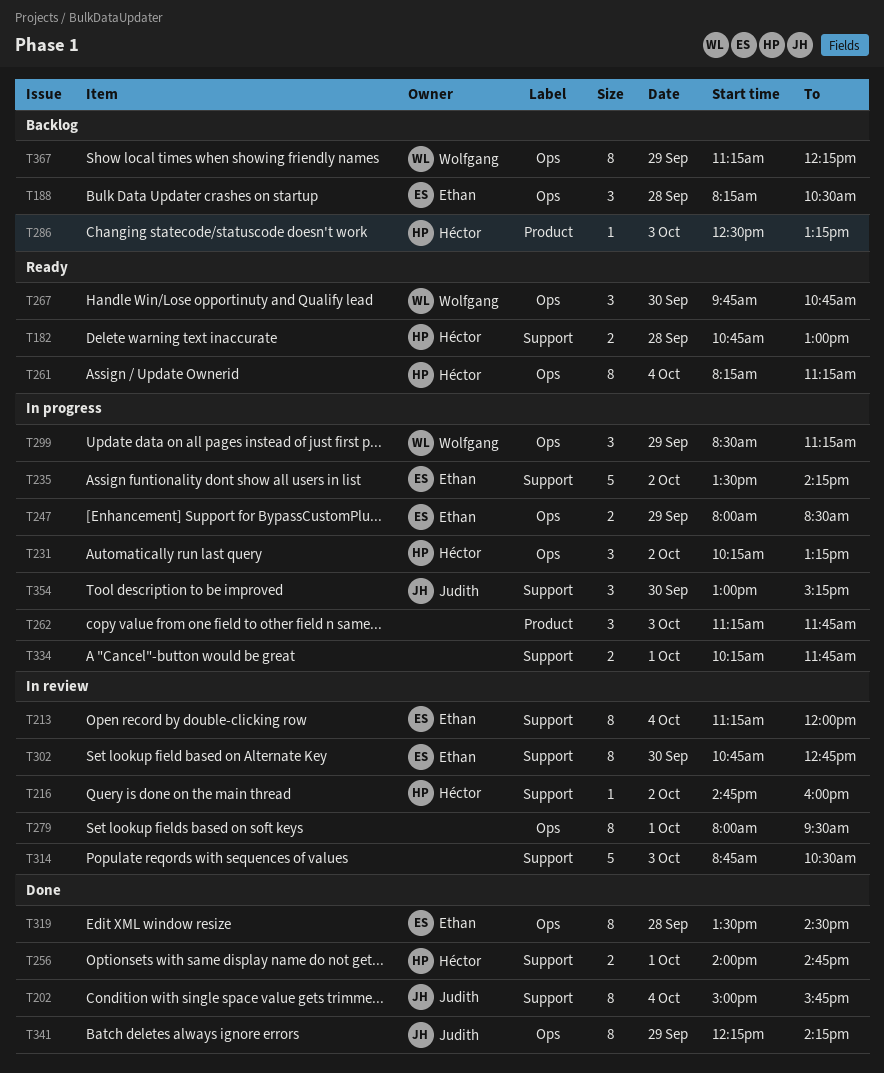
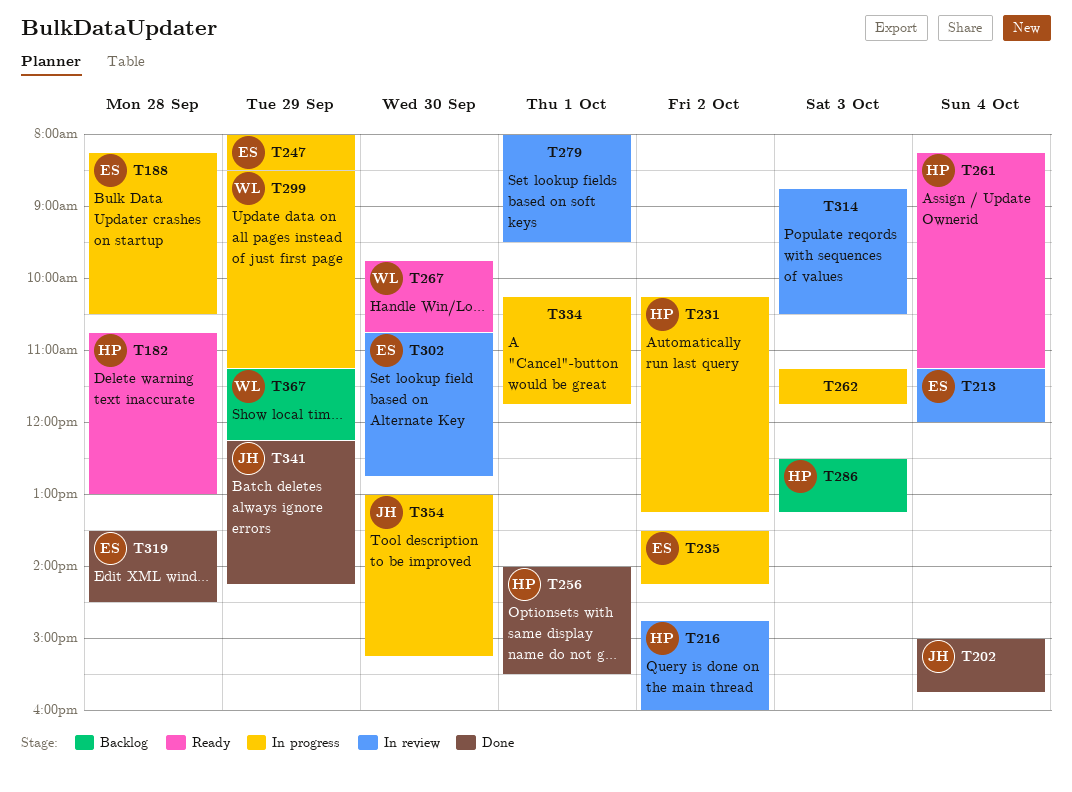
T188, status: Backlog -> In progress
T256, ends: 14:45 -> 15:30

